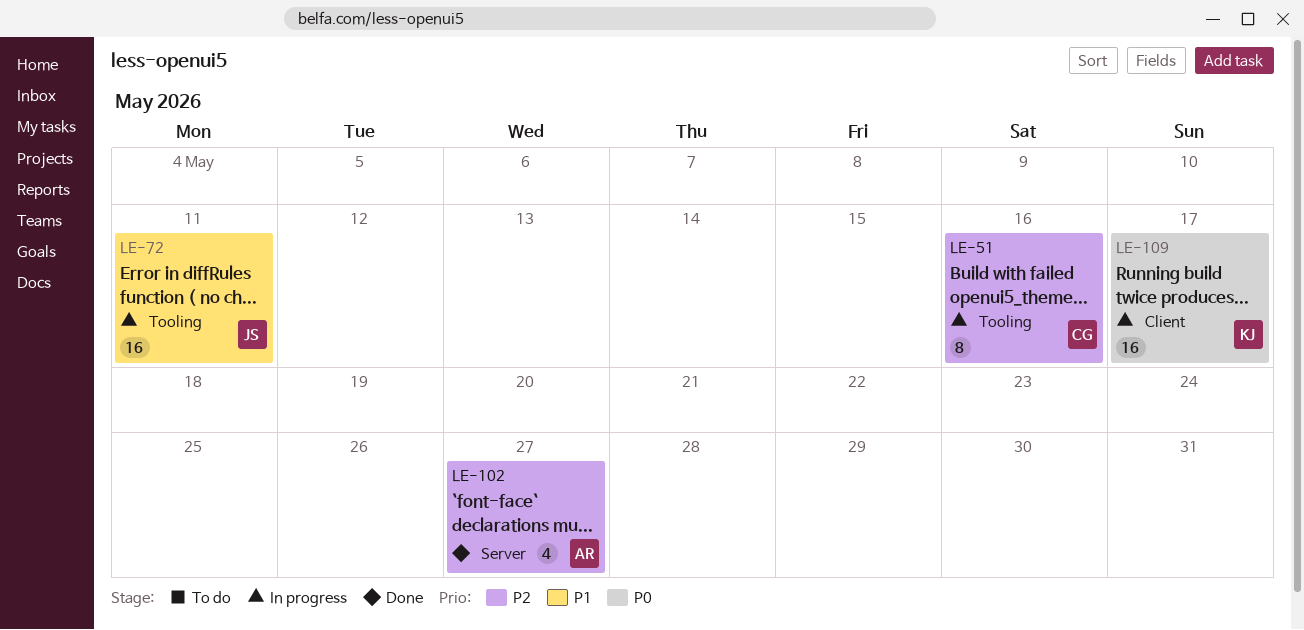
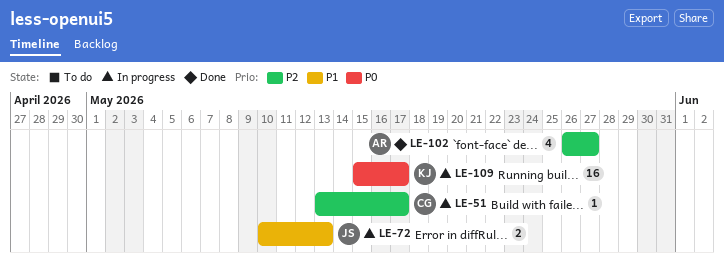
LE-51, estimate: 8 -> 1
LE-51, due: May 16 -> May 17
LE-72, estimate: 16 -> 2
LE-72, due: May 11 -> May 13

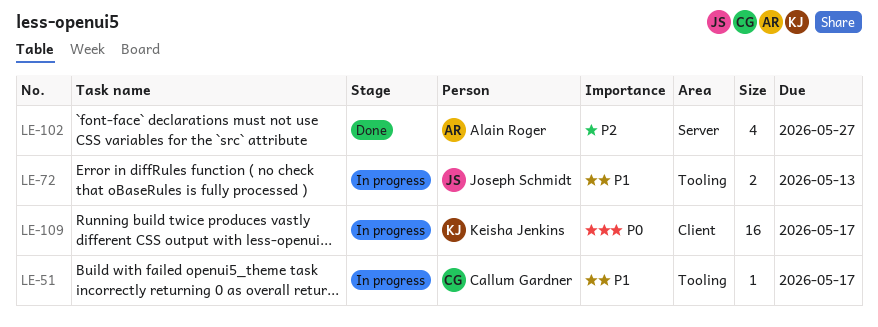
LE-51, priority: P2 -> P1

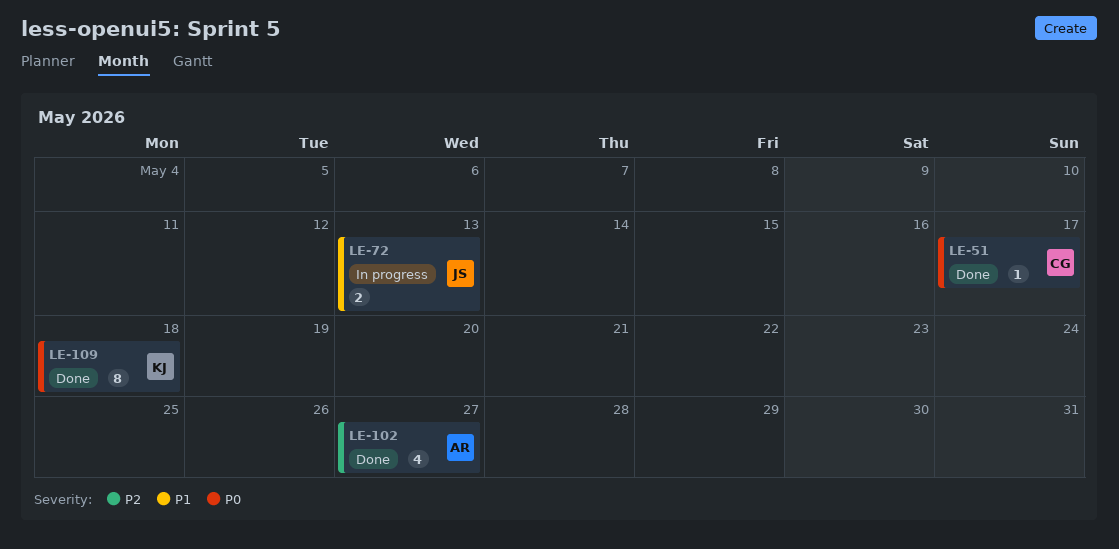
LE-51, status: In progress -> Done
LE-51, priority: P1 -> P0
LE-109, status: In progress -> Done
LE-109, estimate: 16 -> 8
LE-109, due: May 17 -> May 18

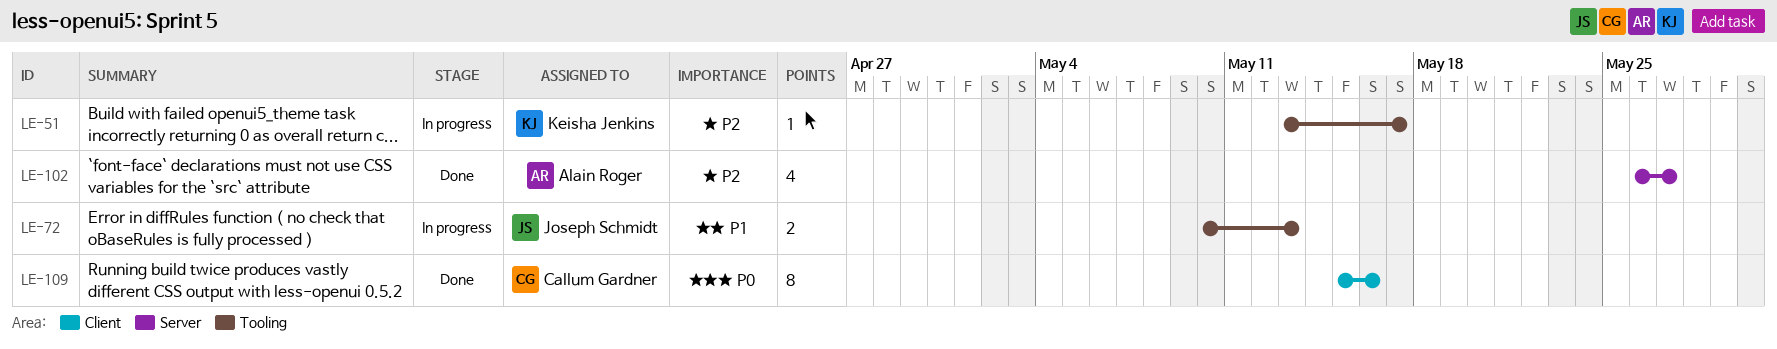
LE-51, status: Done -> In progress
LE-51, owner: Callum Gardner -> Keisha Jenkins
LE-51, priority: P0 -> P2
LE-109, owner: Keisha Jenkins -> Callum Gardner
LE-109, due: May 18 -> May 16

